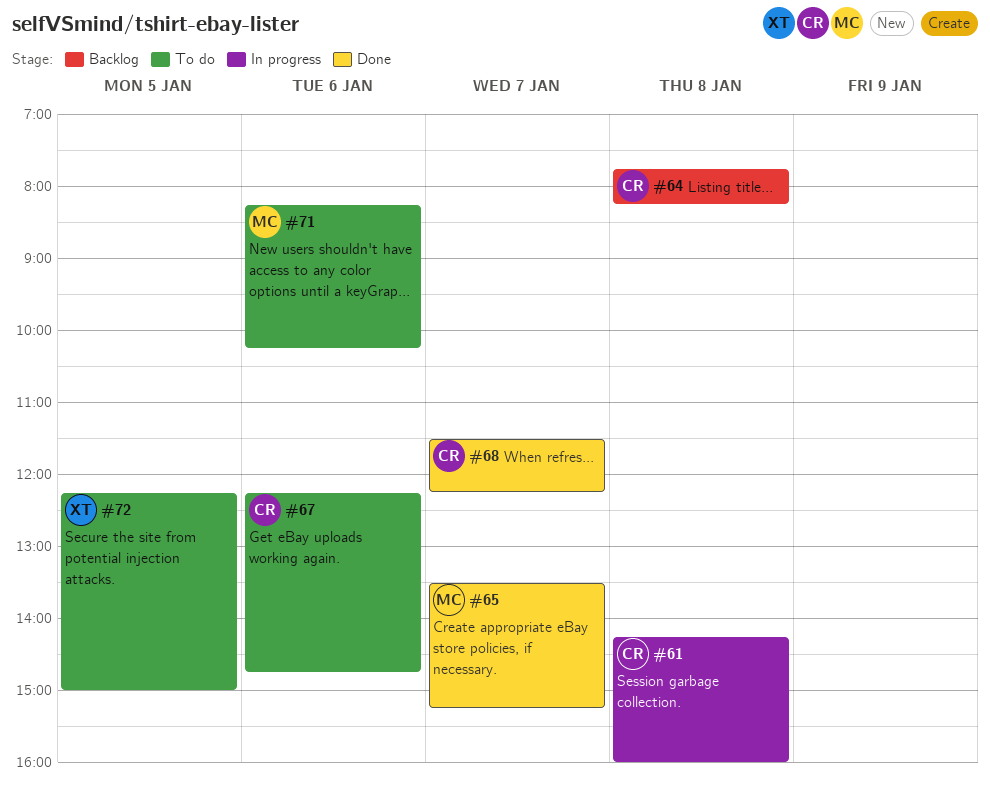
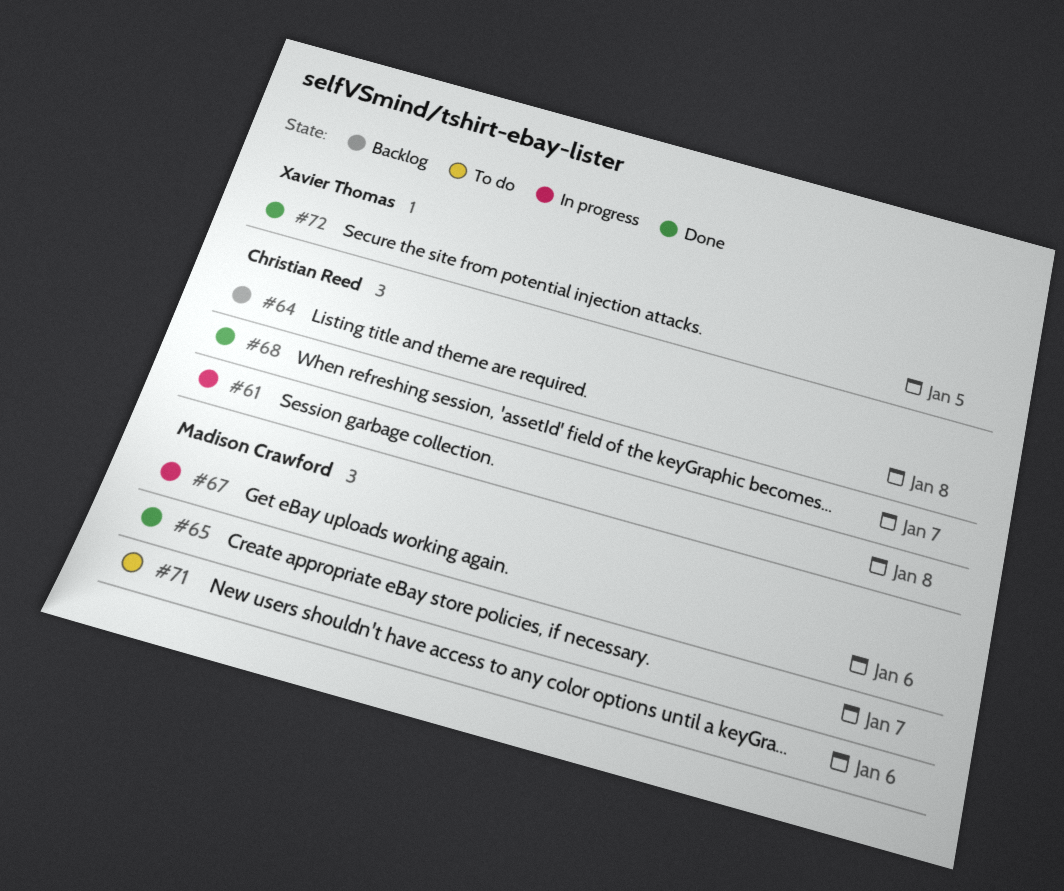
#67, status: To do -> In progress
#67, owner: Christian Reed -> Madison Crawford
#72, status: To do -> Done

